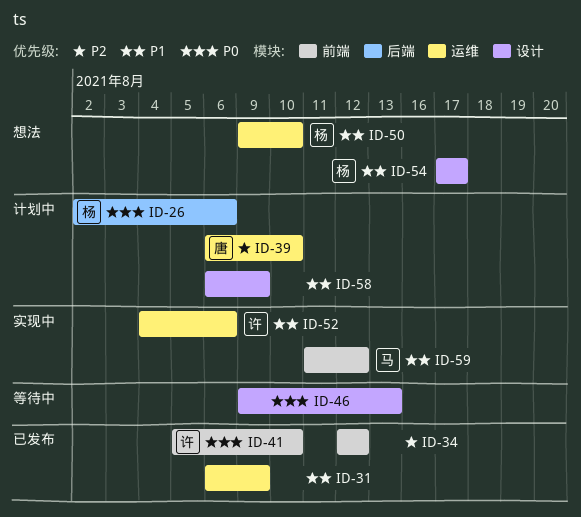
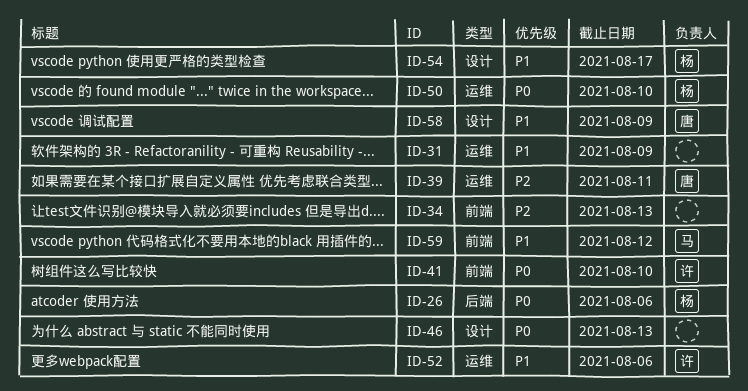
ID-34, due: Aug 12 -> Aug 13
ID-39, due: Aug 10 -> Aug 11
ID-50, priority: P1 -> P0
ID-58, owner: none -> 唐

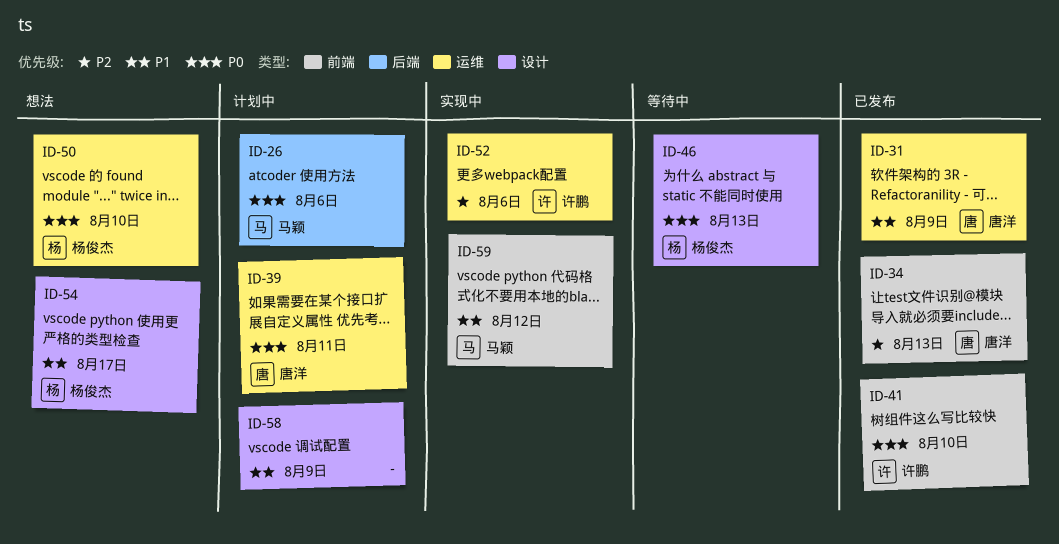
ID-26, owner: 杨俊杰 -> 马颖
ID-31, owner: none -> 唐洋
ID-34, owner: none -> 唐洋
ID-39, priority: P2 -> P0
ID-46, owner: none -> 杨俊杰
ID-52, priority: P1 -> P2
ID-58, owner: 唐洋 -> none

